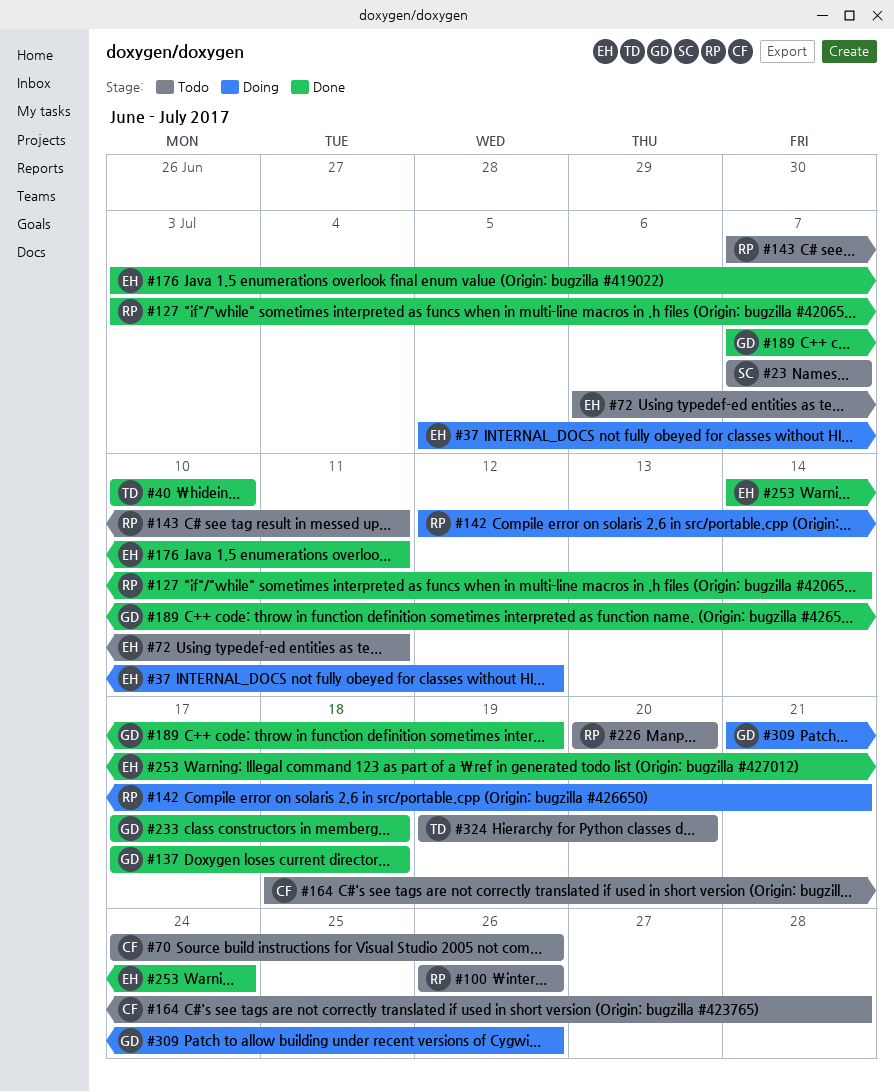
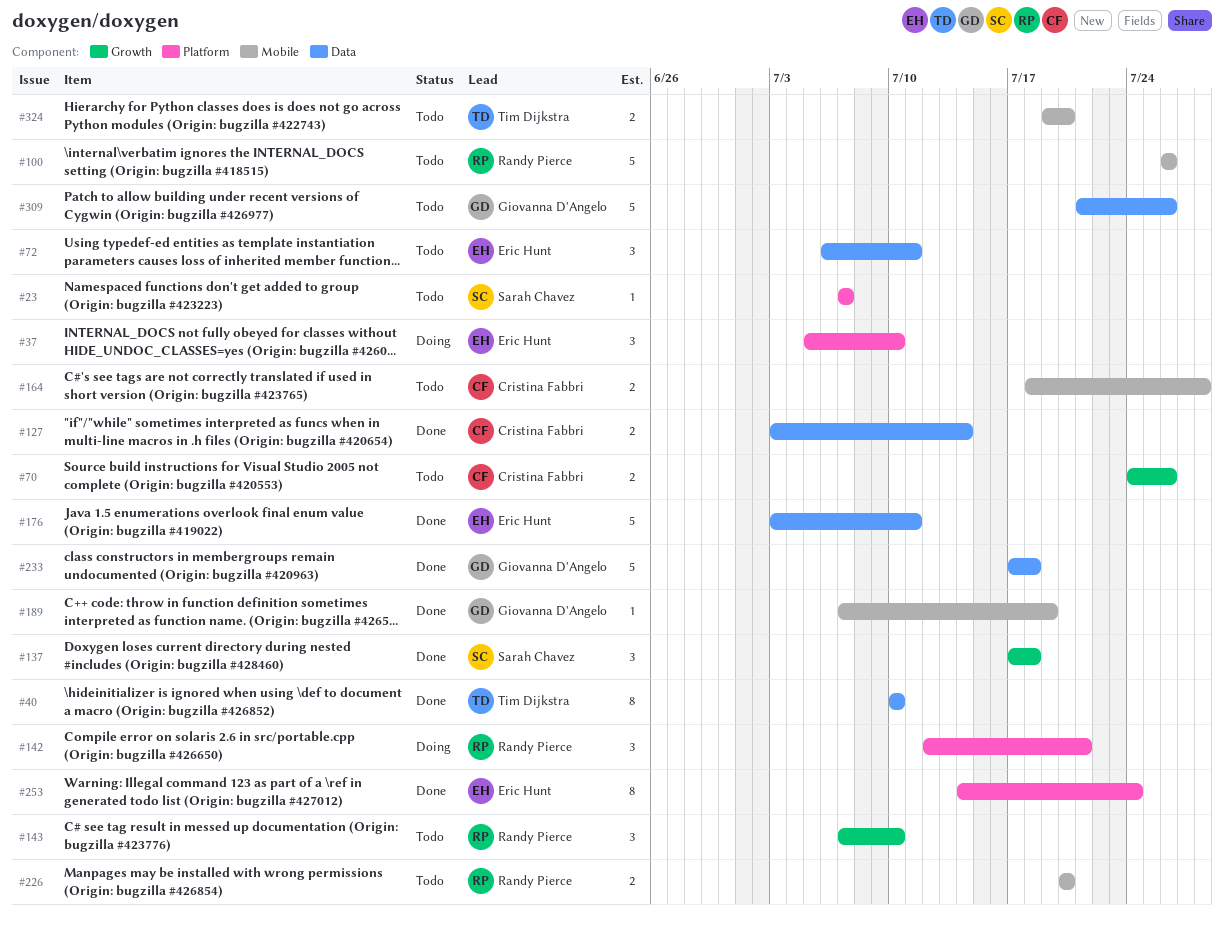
#37, due: Jul 12 -> Jul 10
#127, owner: Randy Pierce -> Cristina Fabbri
#137, owner: Giovanna D'Angelo -> Sarah Chavez
#143, due: Jul 11 -> Jul 10
#309, status: Doing -> Todo

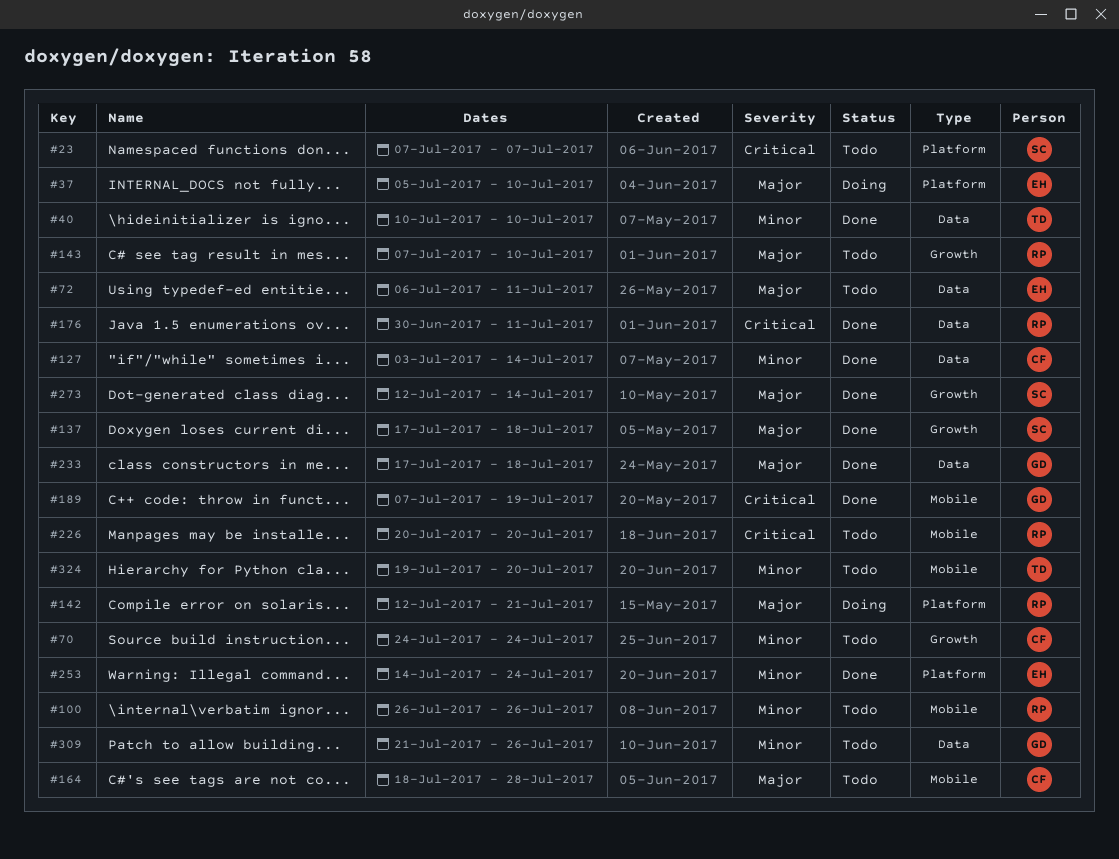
#70, due: Jul 26 -> Jul 24
#176, owner: Eric Hunt -> Randy Pierce
#176, start: Jul 3 -> Jun 30
#273: none -> present

